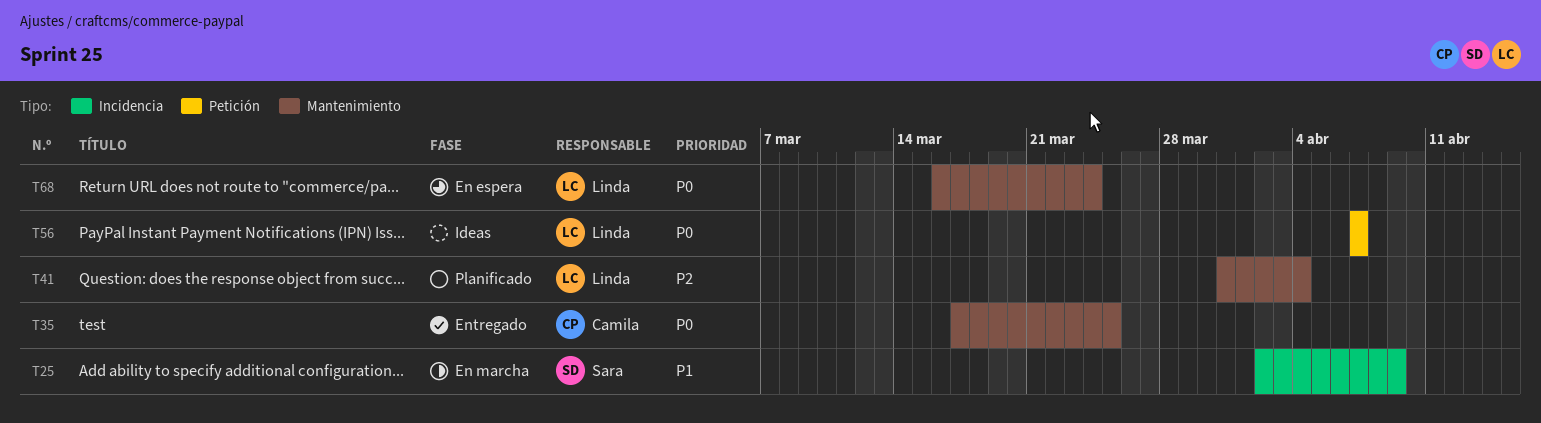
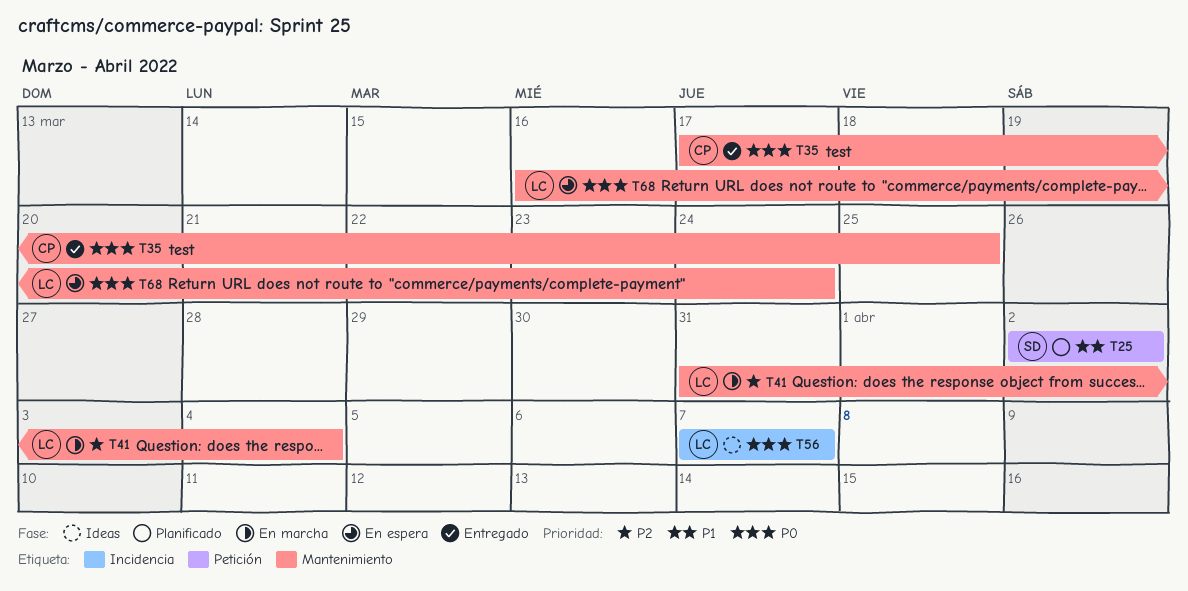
T25, status: En marcha -> Planificado
T25, label: Incidencia -> Petición
T25, due: Apr 9 -> Apr 2
T41, status: Planificado -> En marcha
T56, label: Petición -> Incidencia

